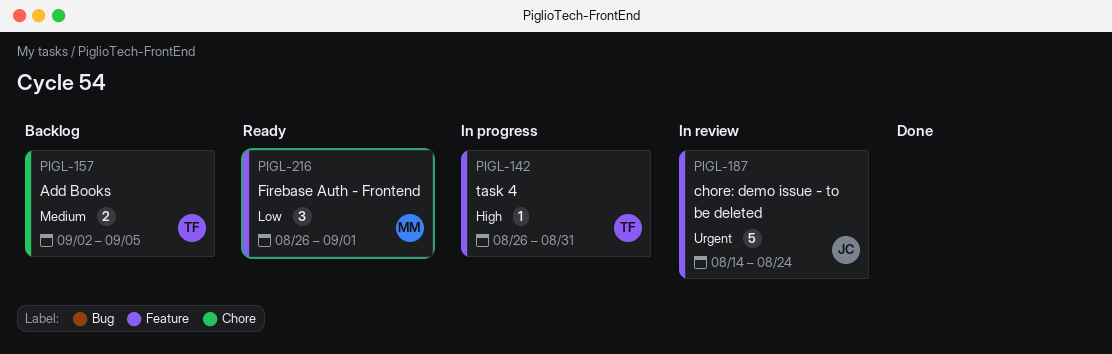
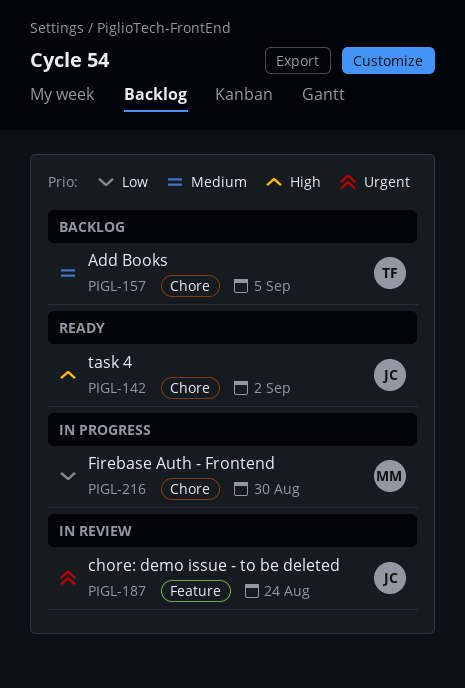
PIGL-142, status: In progress -> Ready
PIGL-142, owner: TF -> JC
PIGL-142, label: Feature -> Chore
PIGL-142, due: Aug 31 -> Sep 2
PIGL-216, status: Ready -> In progress
PIGL-216, label: Feature -> Chore
PIGL-216, due: Sep 1 -> Aug 30

